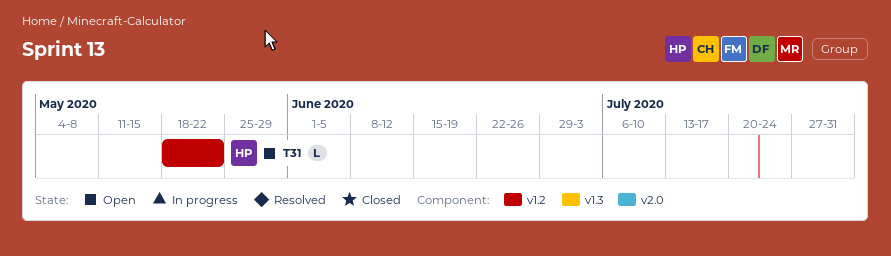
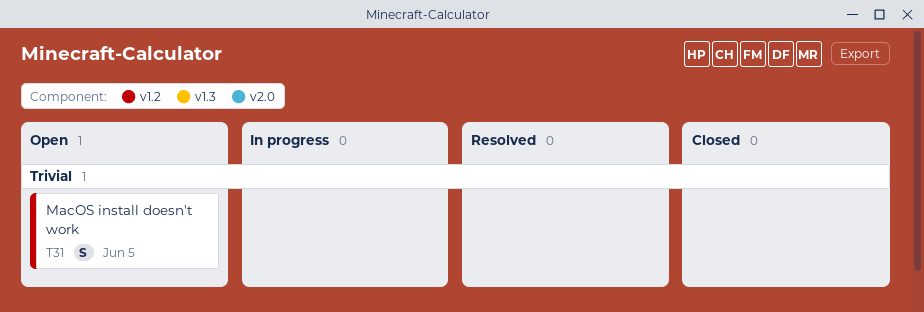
T31, estimate: L -> S
T31, due: May 22 -> Jun 5

